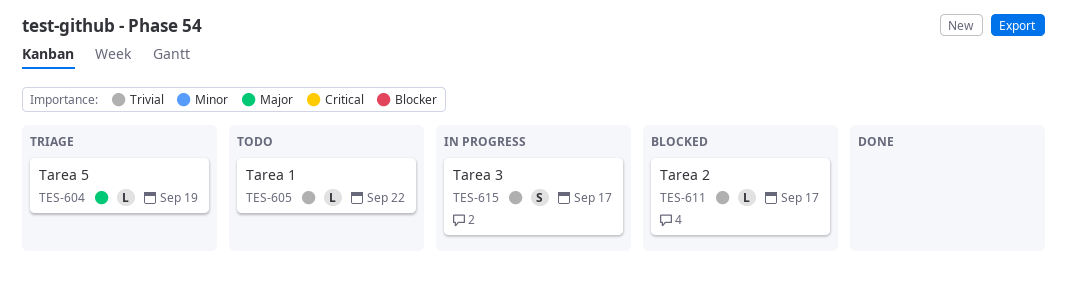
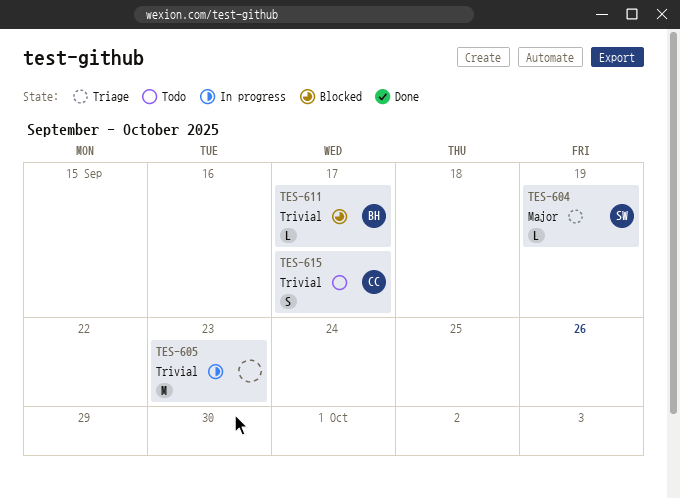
TES-605, status: Todo -> In progress
TES-605, estimate: L -> M
TES-605, due: Sep 22 -> Sep 23
TES-615, status: In progress -> Todo

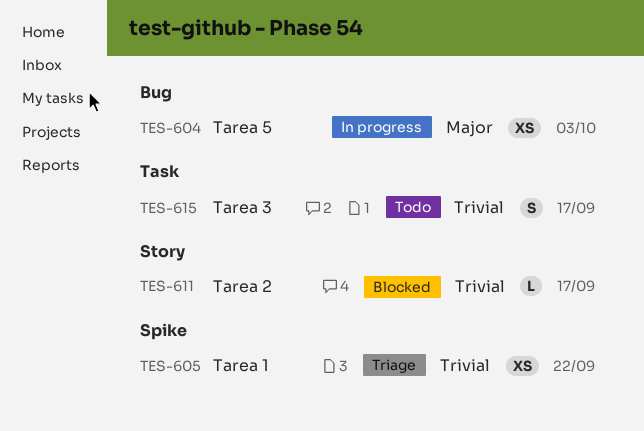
TES-604, status: Triage -> In progress
TES-604, estimate: L -> XS
TES-604, due: Sep 19 -> Oct 3
TES-605, status: In progress -> Triage
TES-605, estimate: M -> XS
TES-605, due: Sep 23 -> Sep 22

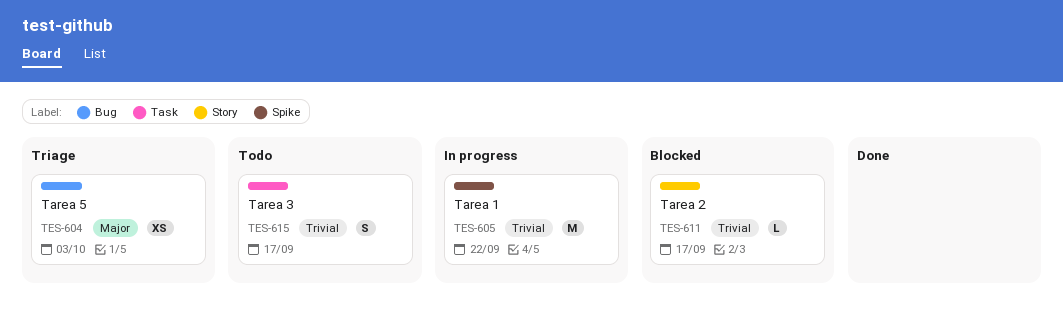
TES-604, status: In progress -> Triage
TES-605, status: Triage -> In progress
TES-605, estimate: XS -> M

